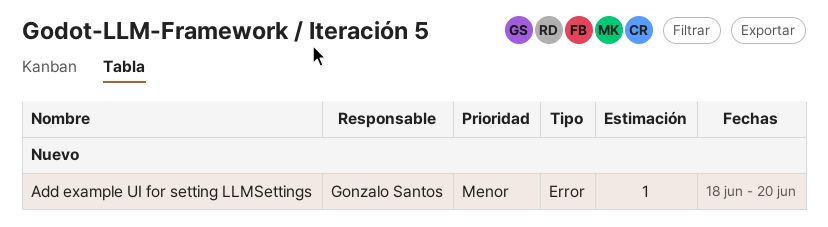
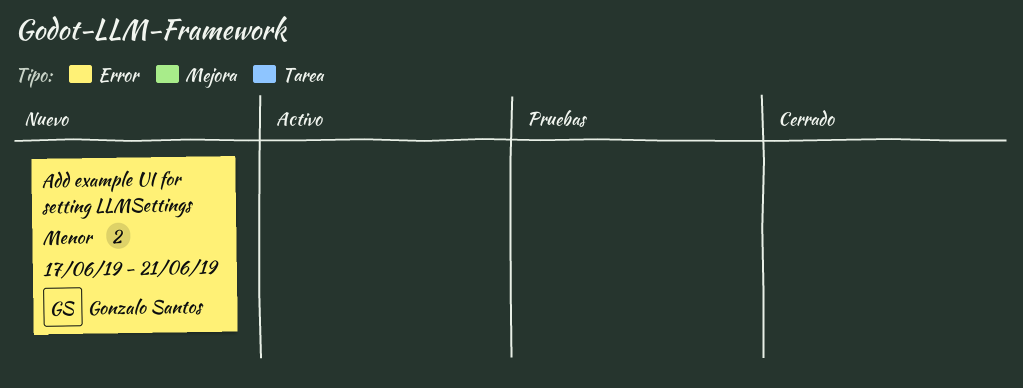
Add example UI for setting LLMSettings, estimate: 1 -> 2
Add example UI for setting LLMSettings, start: Jun 18 -> Jun 17
Add example UI for setting LLMSettings, due: Jun 20 -> Jun 21

